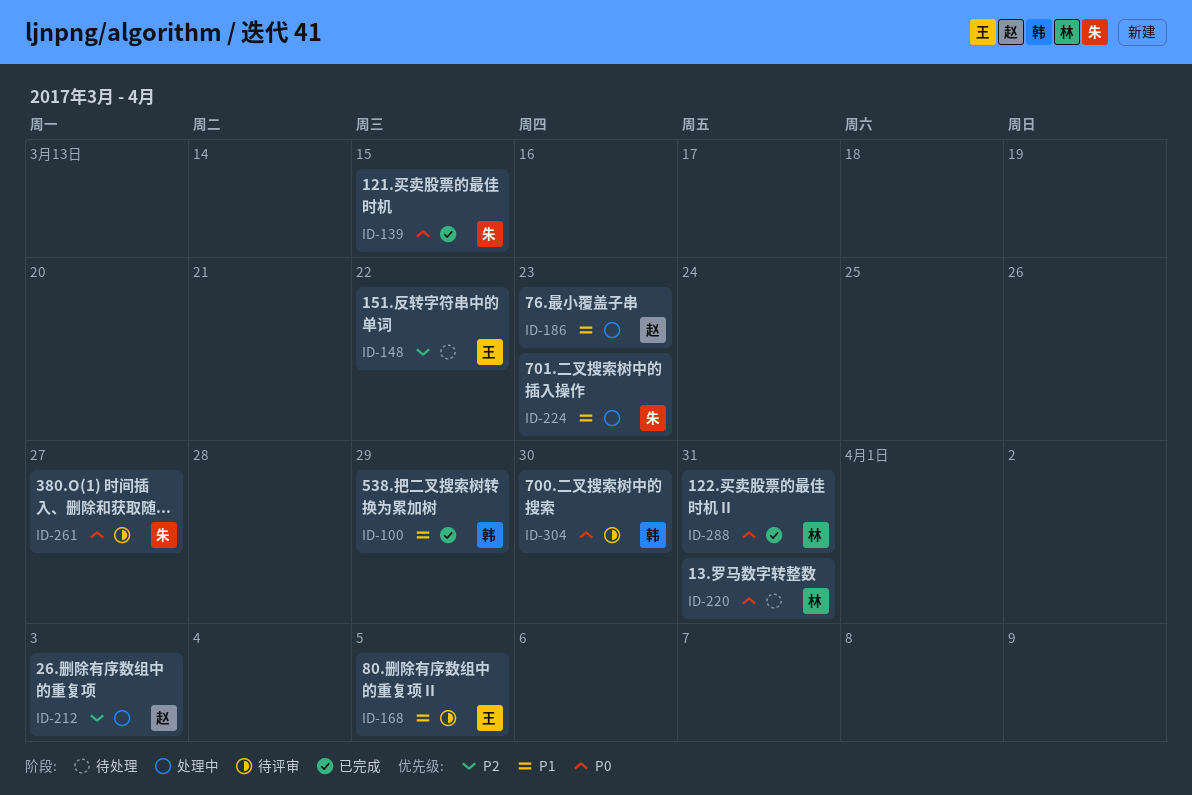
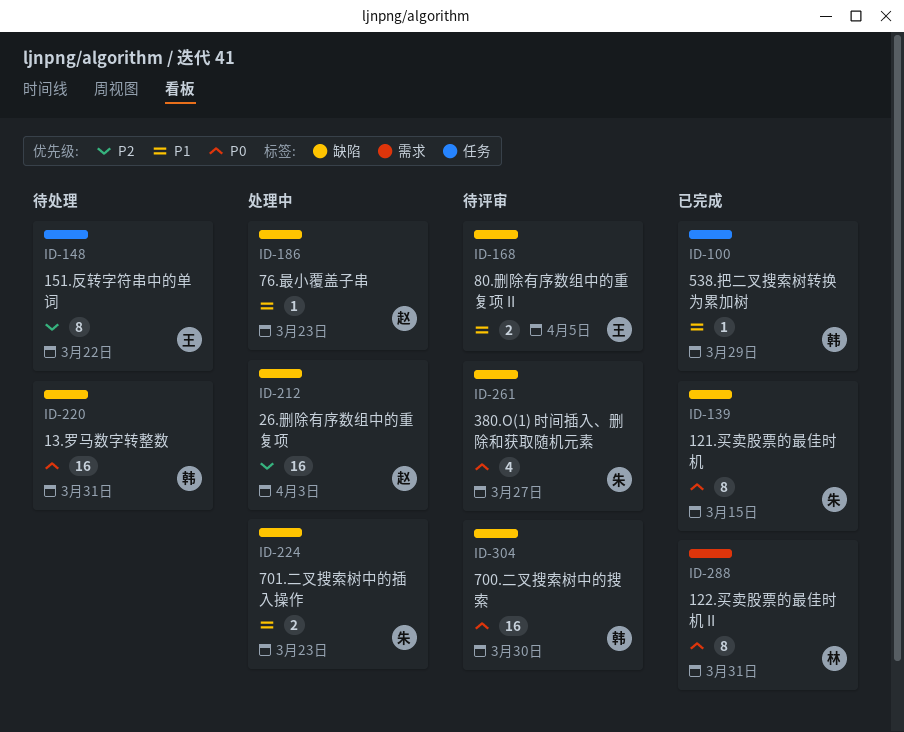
ID-220, owner: 林 -> 韩

